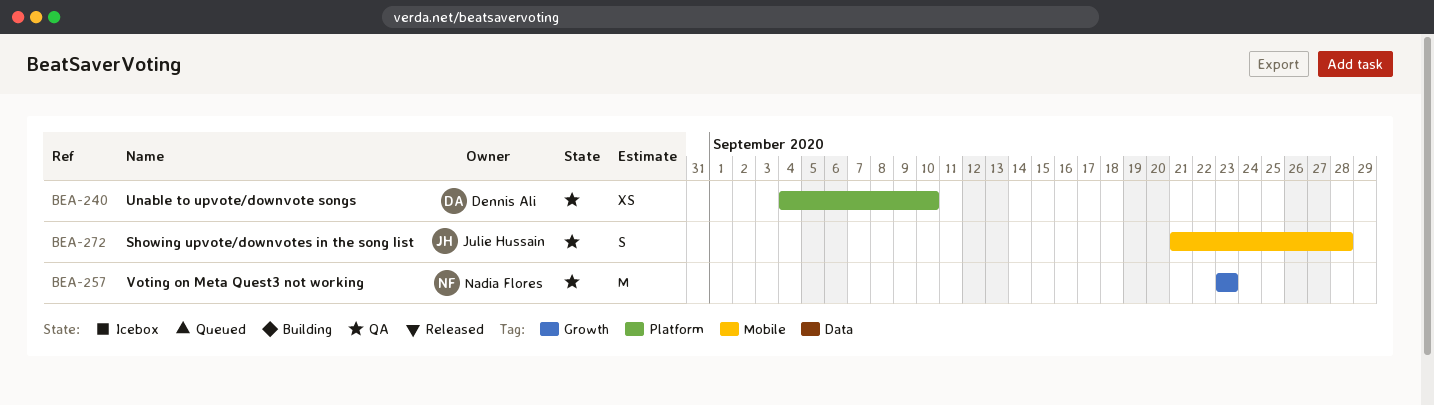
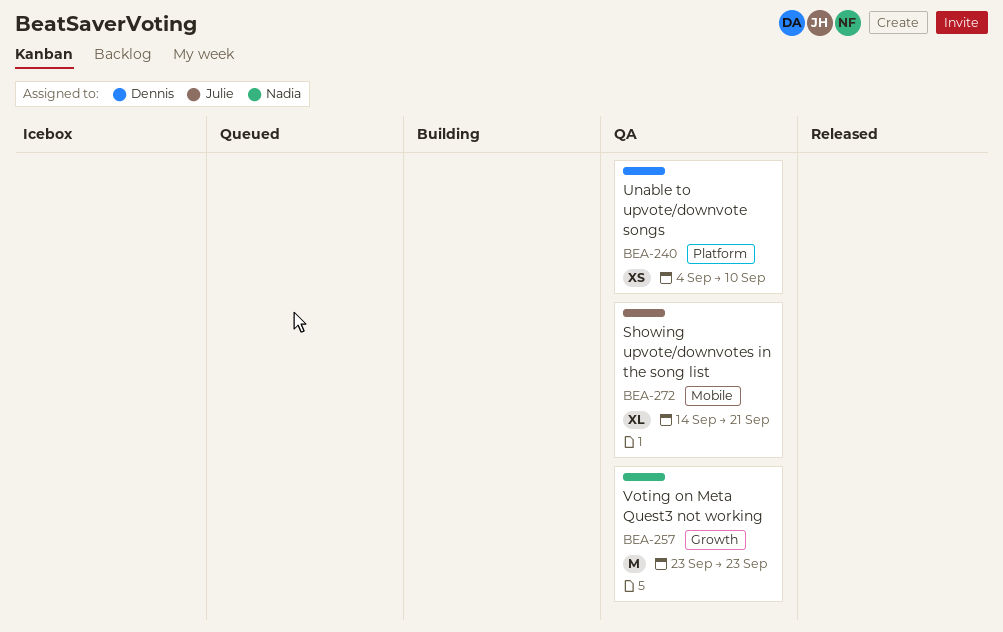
BEA-272, estimate: S -> XL
BEA-272, start: Sep 21 -> Sep 14
BEA-272, due: Sep 28 -> Sep 21

